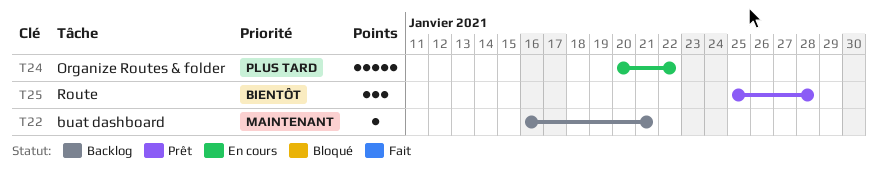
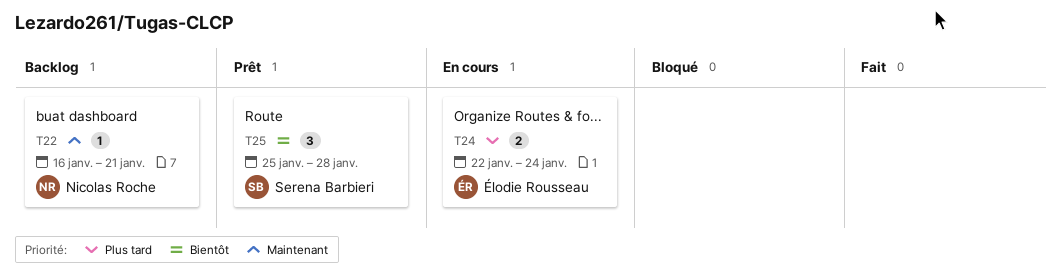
T24, estimate: 5 -> 2
T24, start: Jan 20 -> Jan 22
T24, due: Jan 22 -> Jan 24

